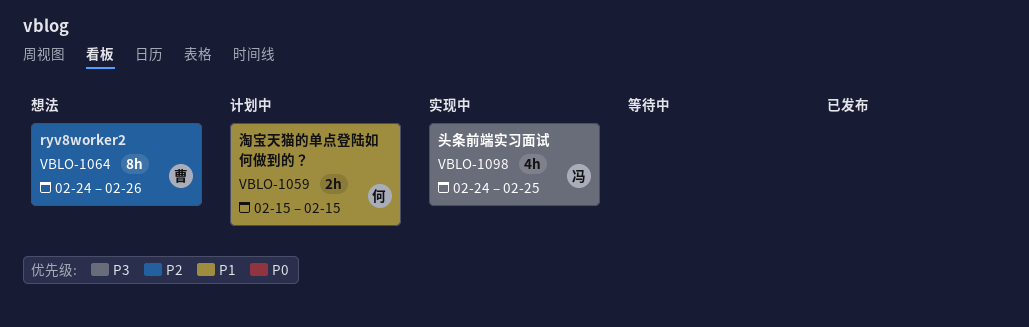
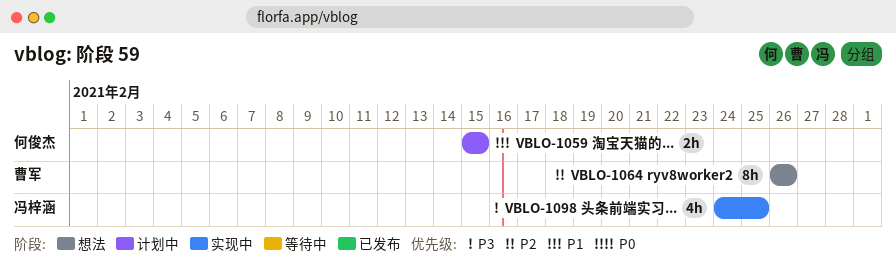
VBLO-1064, start: Feb 24 -> Feb 26

